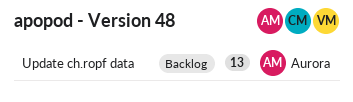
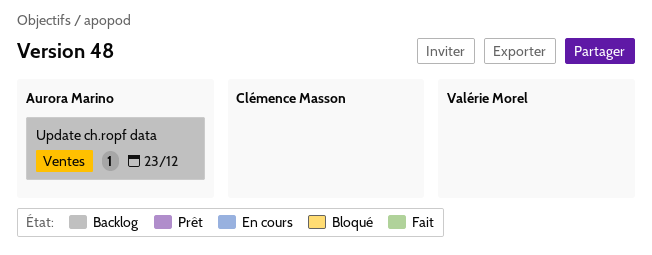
Update ch.ropf data, estimate: 13 -> 1

